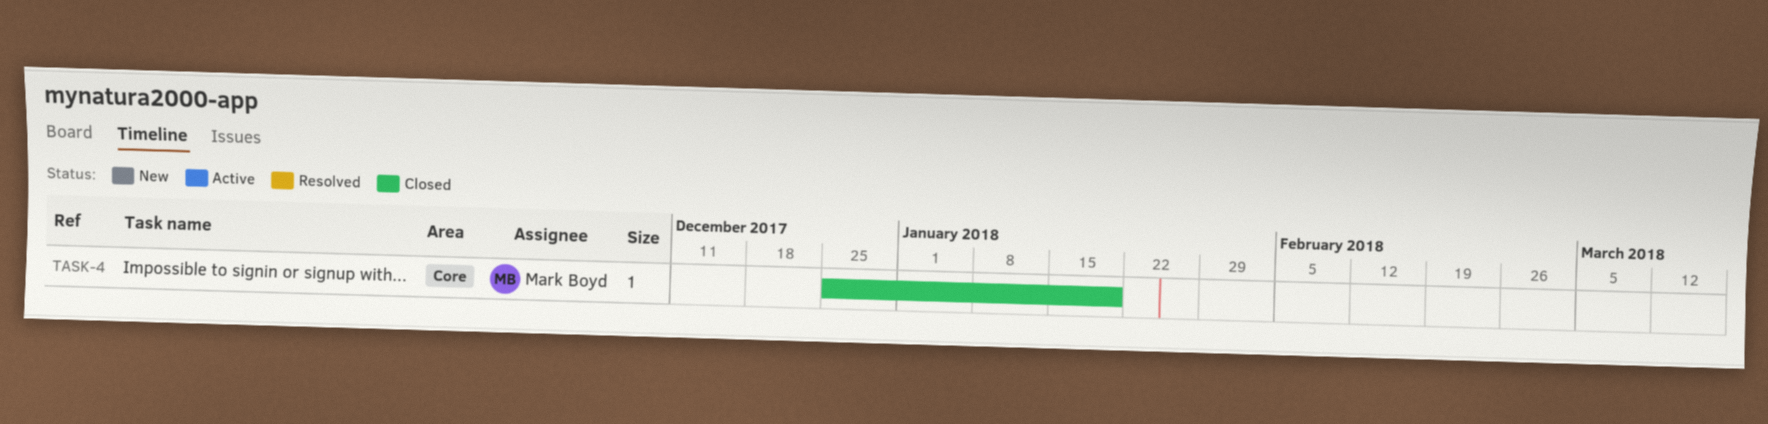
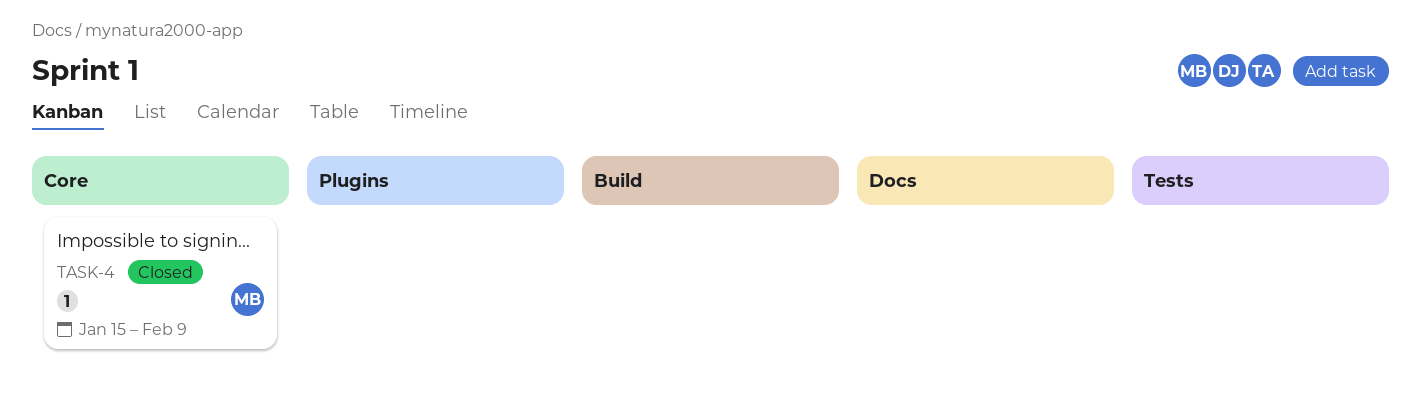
TASK-4, start: Dec 25 -> Jan 15
TASK-4, due: Jan 19 -> Feb 9

